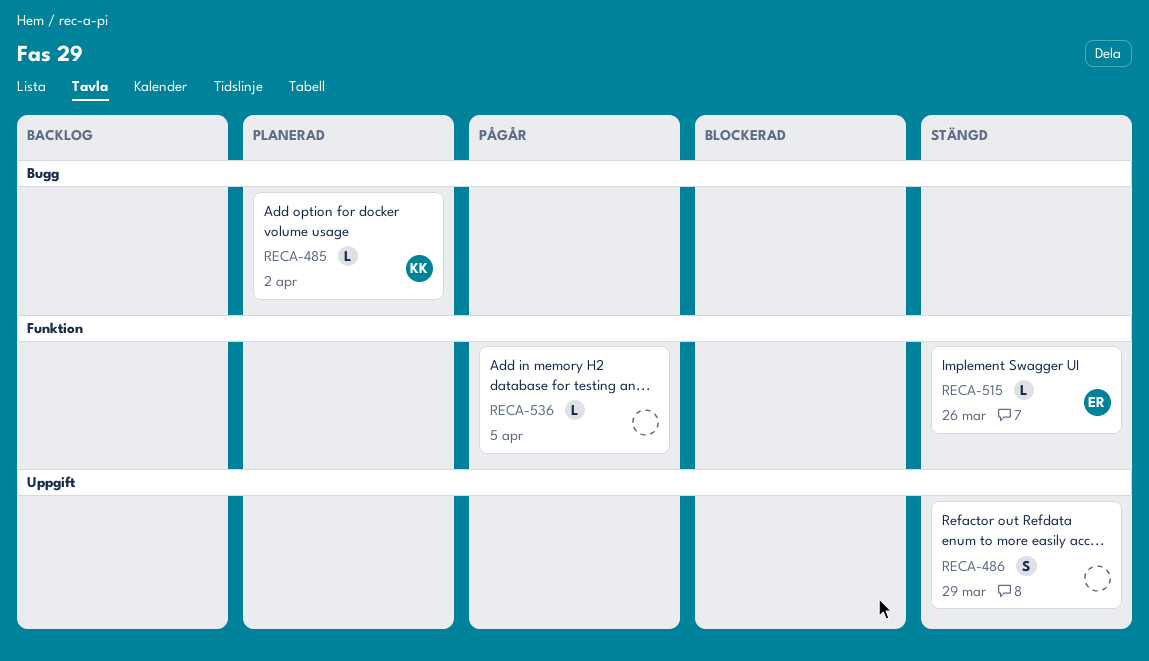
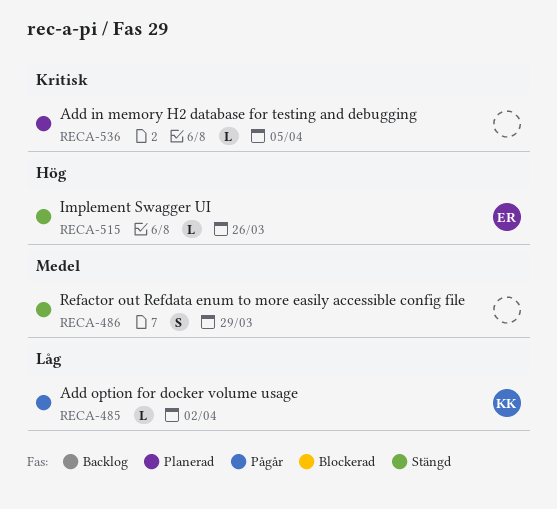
RECA-485, status: Planerad -> Pågår
RECA-536, status: Pågår -> Planerad

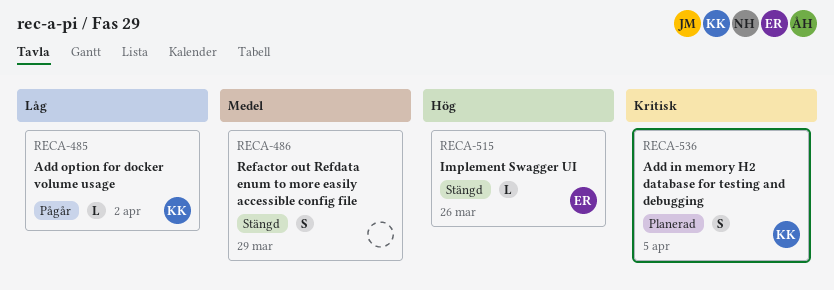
RECA-536, owner: none -> KK
RECA-536, estimate: L -> S

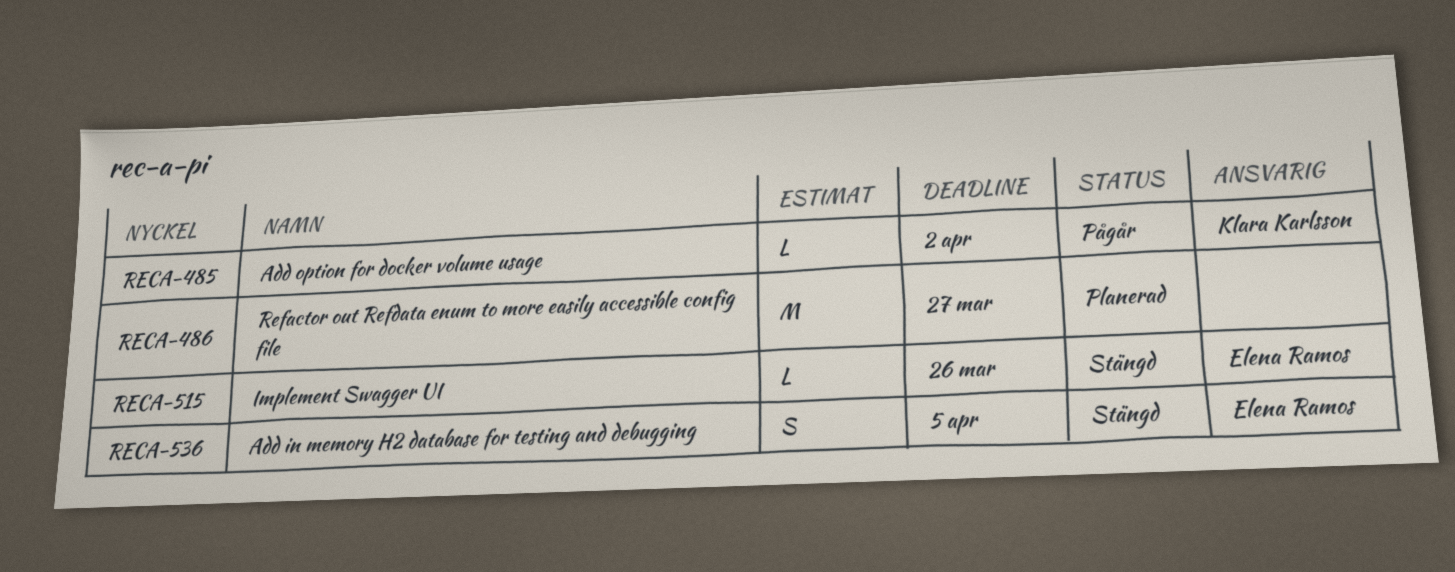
RECA-486, status: Stängd -> Planerad
RECA-486, estimate: S -> M
RECA-486, due: Mar 29 -> Mar 27
RECA-536, status: Planerad -> Stängd
RECA-536, owner: Klara Karlsson -> Elena Ramos

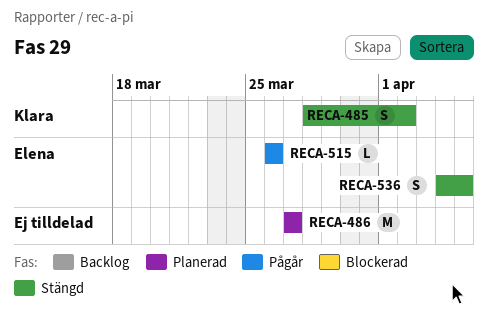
RECA-485, status: Pågår -> Stängd
RECA-485, estimate: L -> S
RECA-515, status: Stängd -> Pågår

